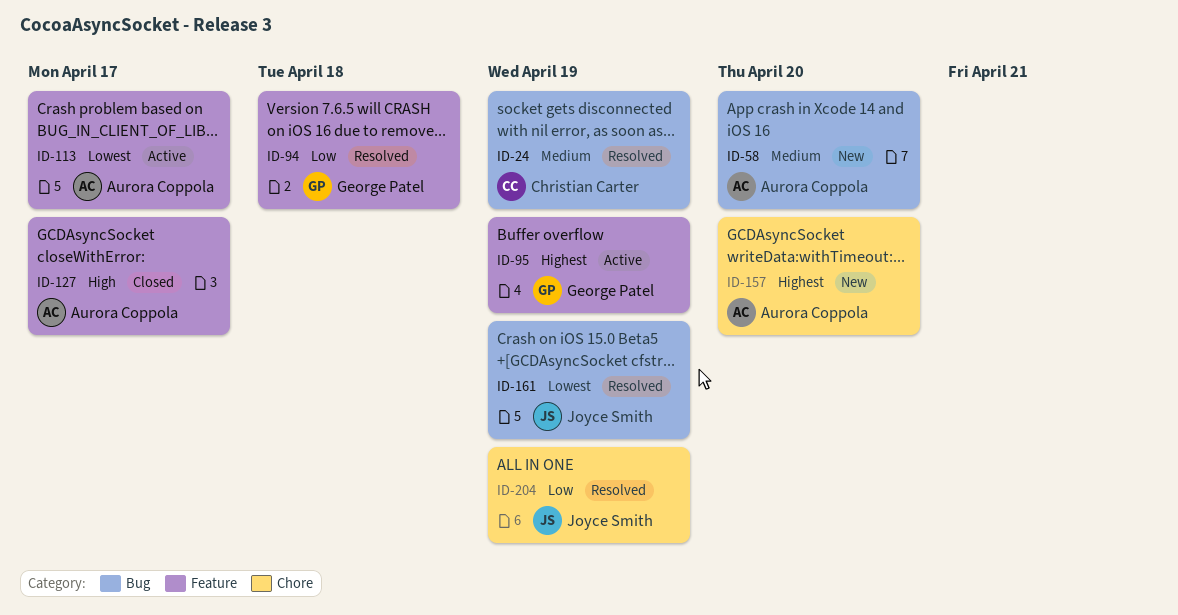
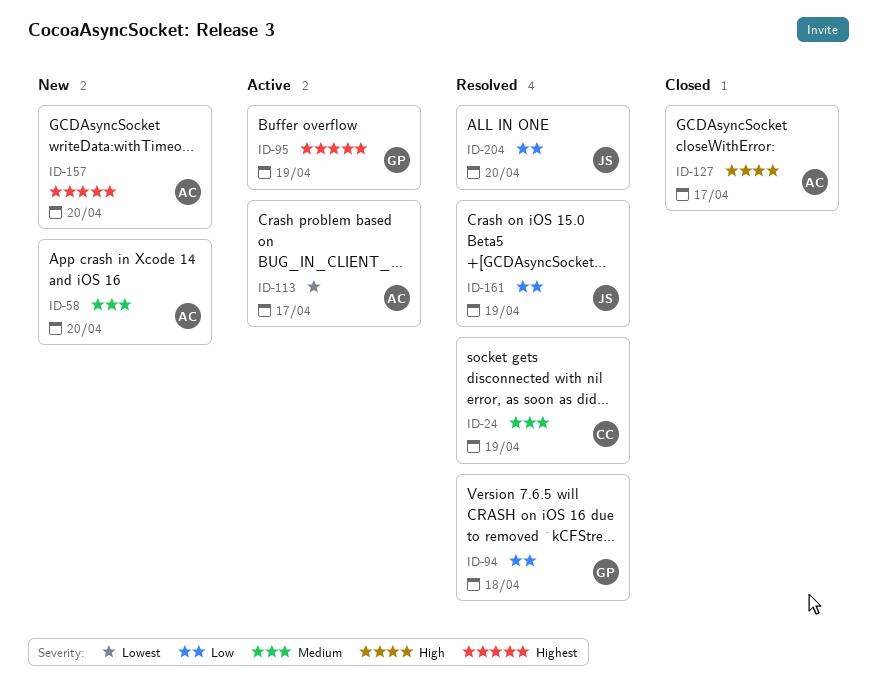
ID-161, priority: Lowest -> Low
ID-204, due: Apr 19 -> Apr 20

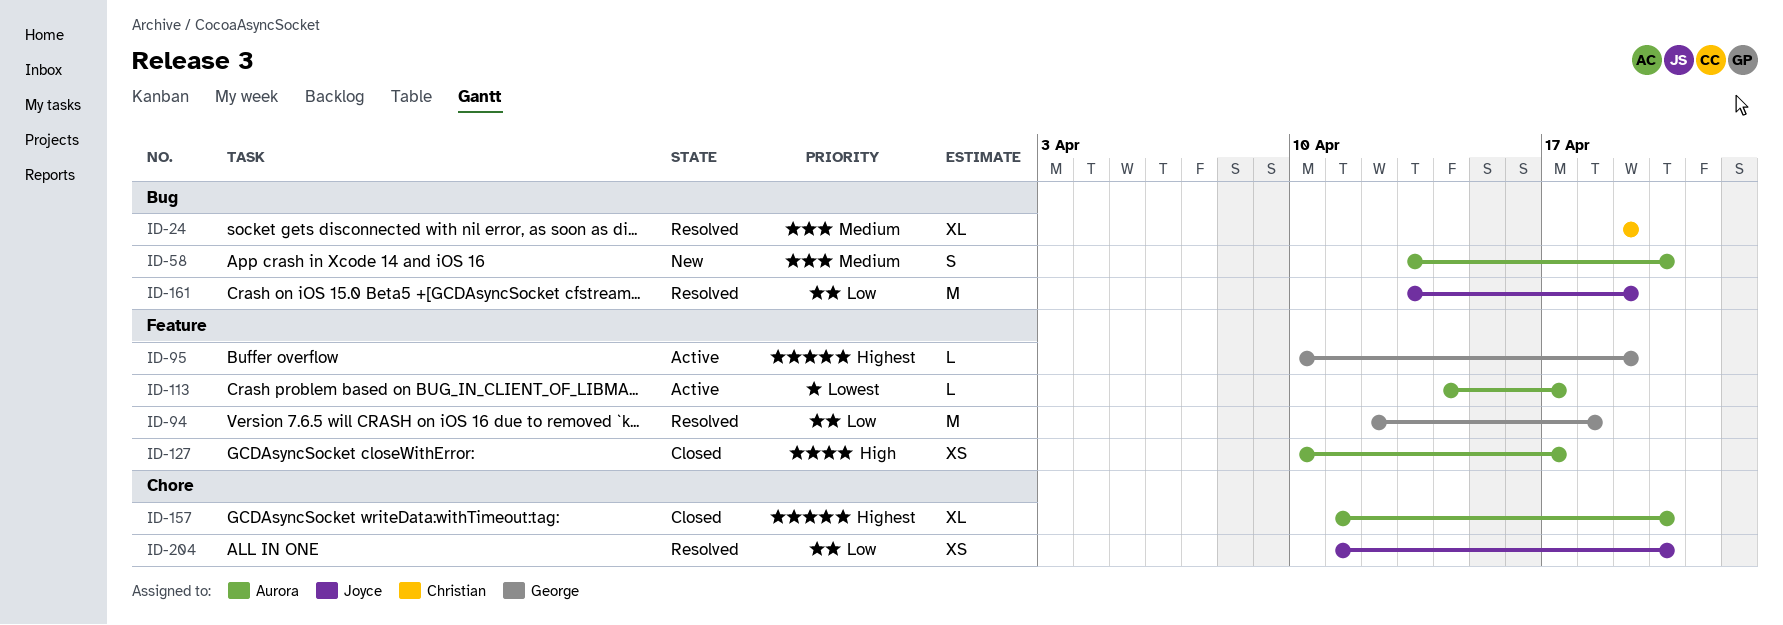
ID-157, status: New -> Closed

